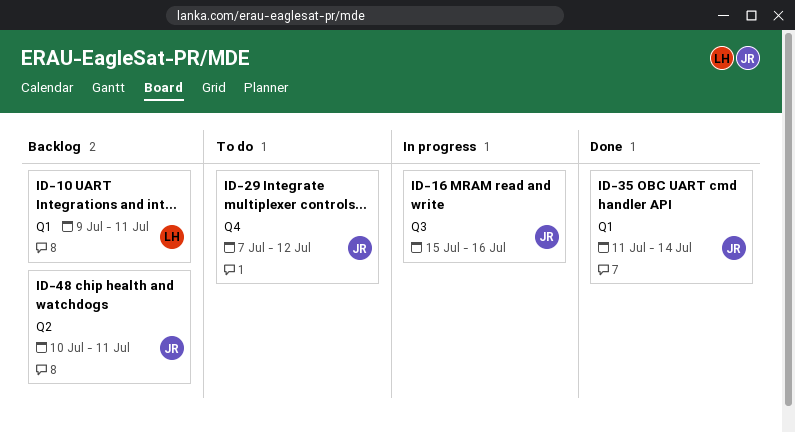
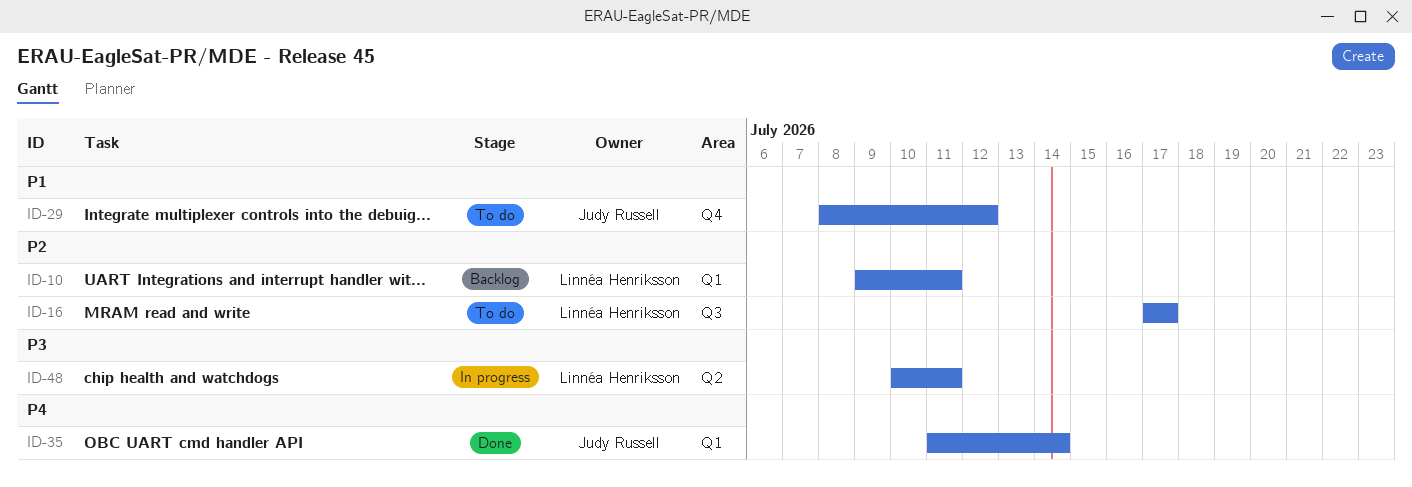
ID-16, status: In progress -> To do
ID-16, owner: Judy Russell -> Linnéa Henriksson
ID-16, start: Jul 15 -> Jul 17
ID-16, due: Jul 16 -> Jul 17
ID-29, start: Jul 7 -> Jul 8
ID-48, status: Backlog -> In progress
ID-48, owner: Judy Russell -> Linnéa Henriksson

